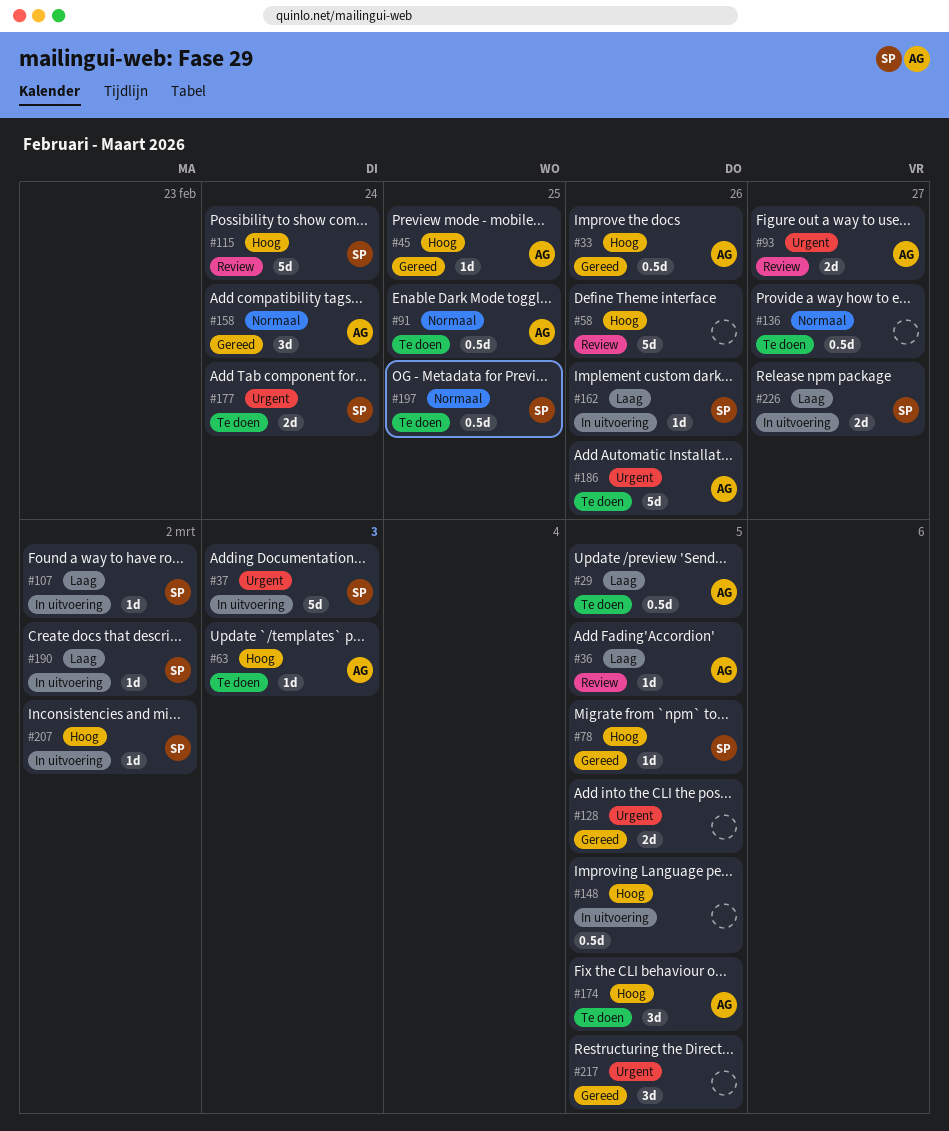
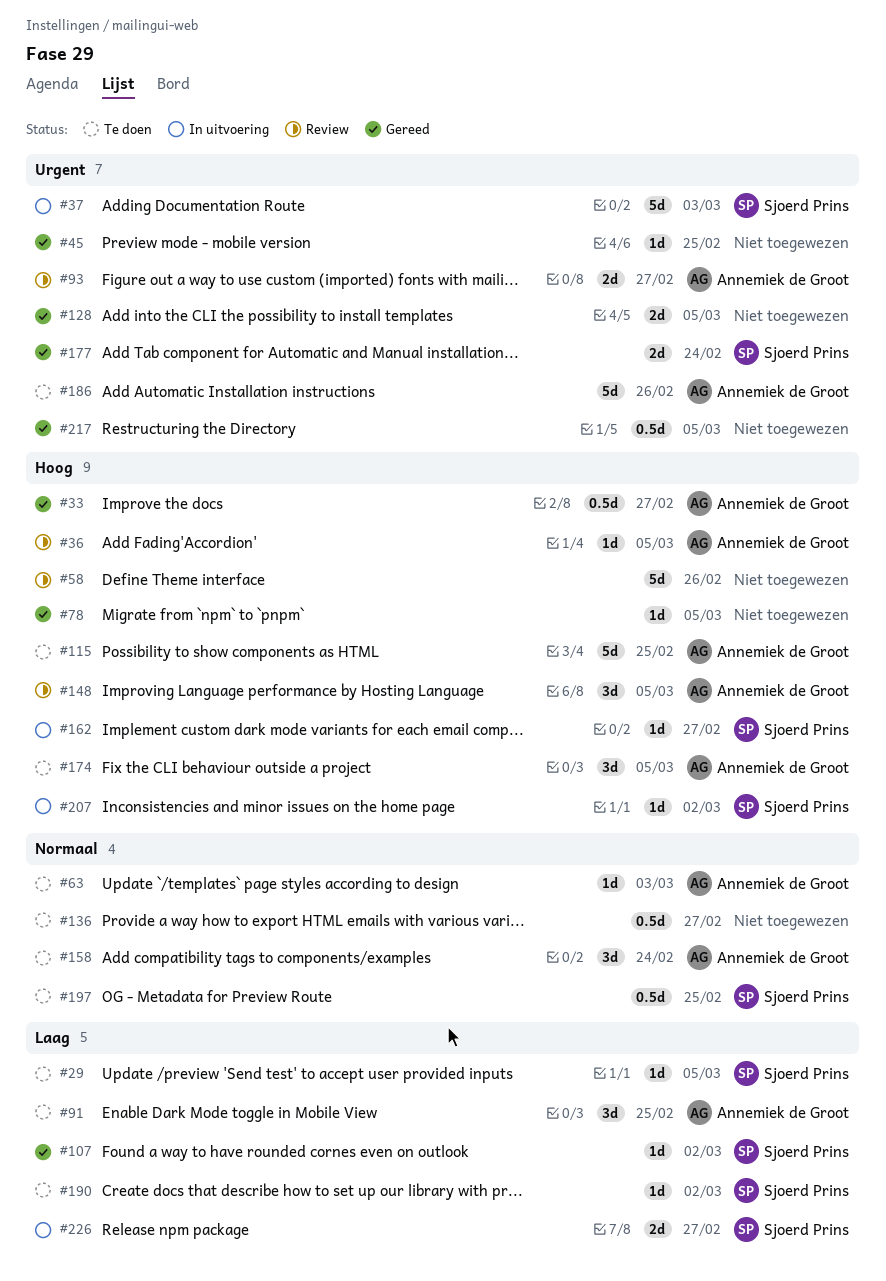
#29, owner: Annemiek de Groot -> Sjoerd Prins
#29, estimate: 0.5d -> 1d
#33, due: Feb 26 -> Feb 27
#36, priority: Laag -> Hoog
#45, owner: Annemiek de Groot -> none
#45, priority: Hoog -> Urgent
#63, priority: Hoog -> Normaal
#78, owner: Sjoerd Prins -> none
#91, priority: Normaal -> Laag
#91, estimate: 0.5d -> 3d
#107, status: In uitvoering -> Gereed
#115, status: Review -> Te doen
#115, owner: Sjoerd Prins -> Annemiek de Groot
#115, due: Feb 24 -> Feb 25
#148, status: In uitvoering -> Review
#148, owner: none -> Annemiek de Groot
#148, estimate: 0.5d -> 3d
#158, status: Gereed -> Te doen
#162, priority: Laag -> Hoog
#162, due: Feb 26 -> Feb 27
#177, status: Te doen -> Gereed
#190, status: In uitvoering -> Te doen
#217, estimate: 3d -> 0.5d

